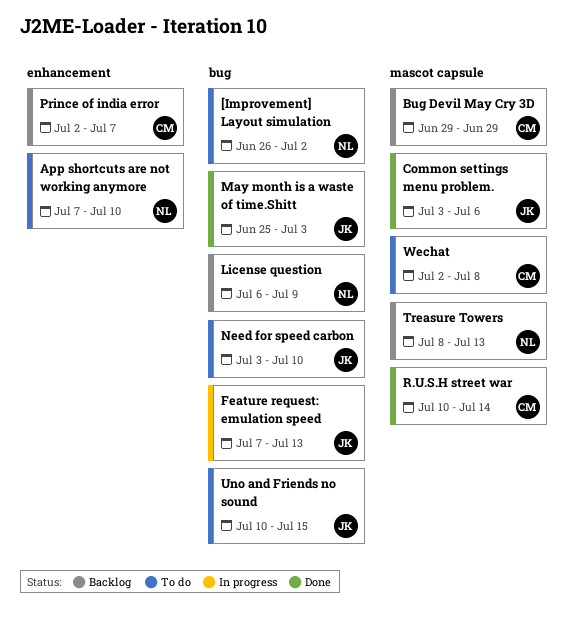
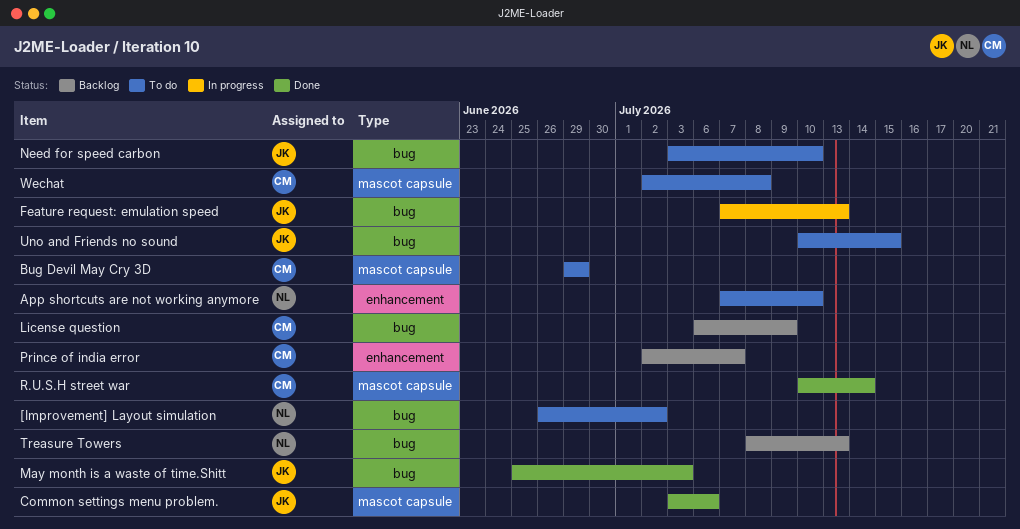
Bug Devil May Cry 3D, status: Backlog -> To do
License question, owner: NL -> CM
Treasure Towers, label: mascot capsule -> bug

